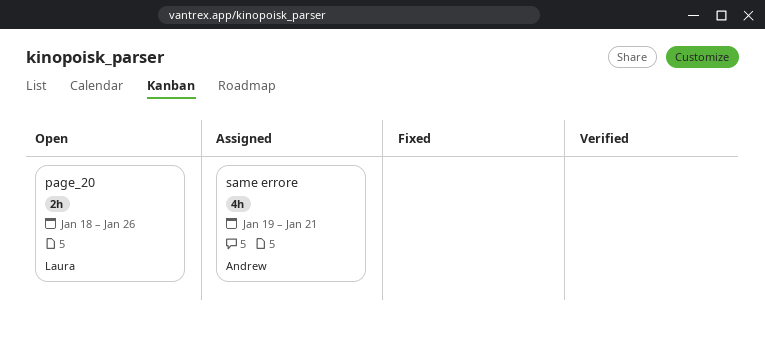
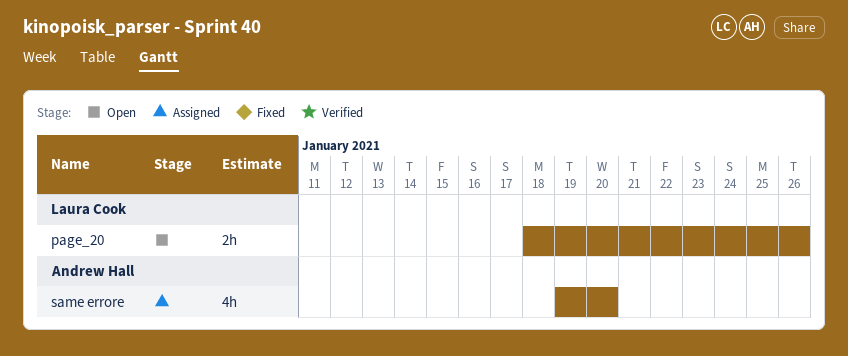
same errore, due: Jan 21 -> Jan 20

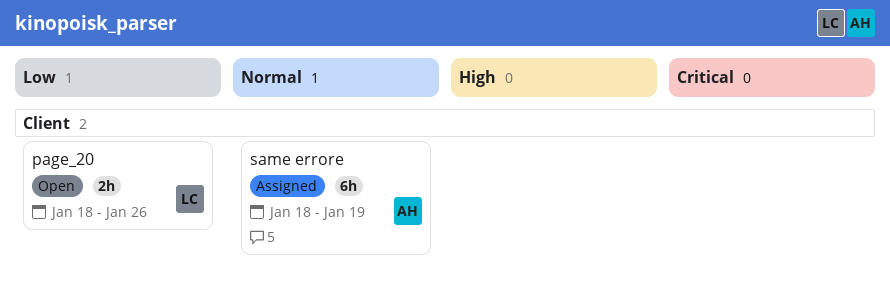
same errore, estimate: 4h -> 6h
same errore, start: Jan 19 -> Jan 18
same errore, due: Jan 20 -> Jan 19

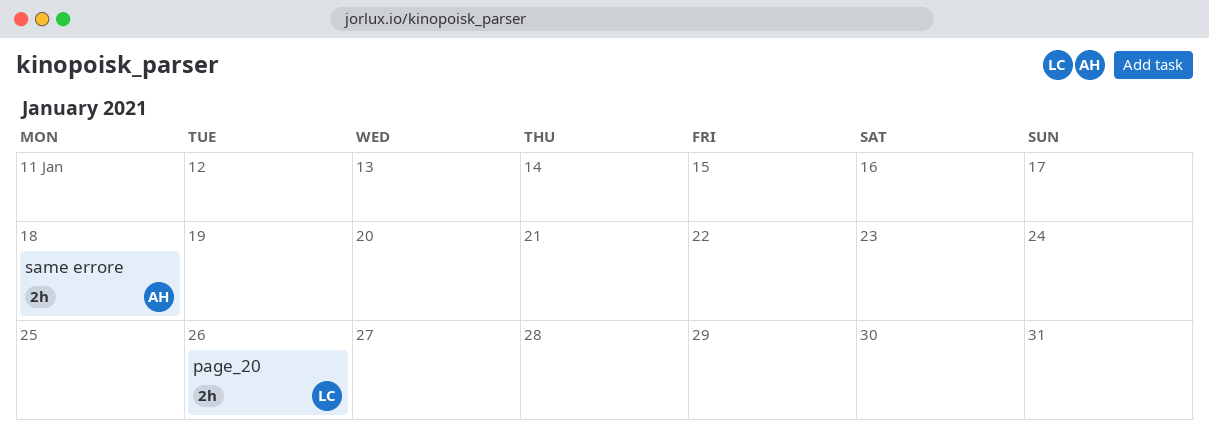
same errore, estimate: 6h -> 2h
same errore, due: Jan 19 -> Jan 18

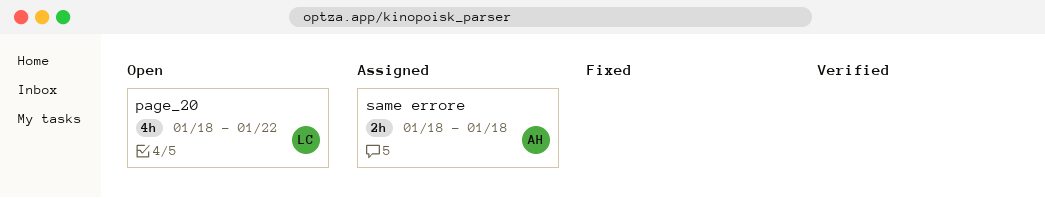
page_20, estimate: 2h -> 4h
page_20, due: Jan 26 -> Jan 22

